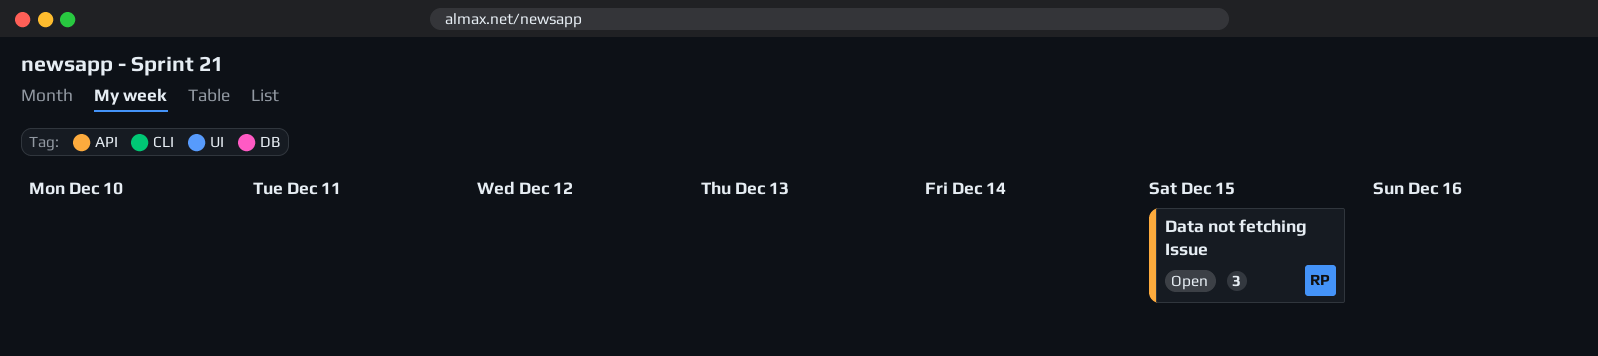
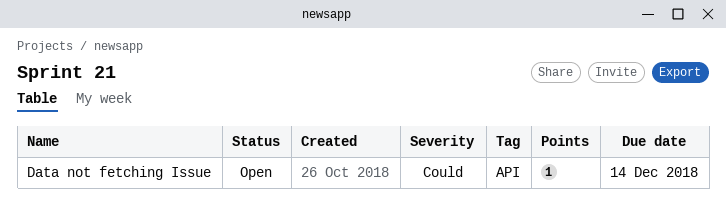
Data not fetching Issue, estimate: 3 -> 1
Data not fetching Issue, due: Dec 15 -> Dec 14

